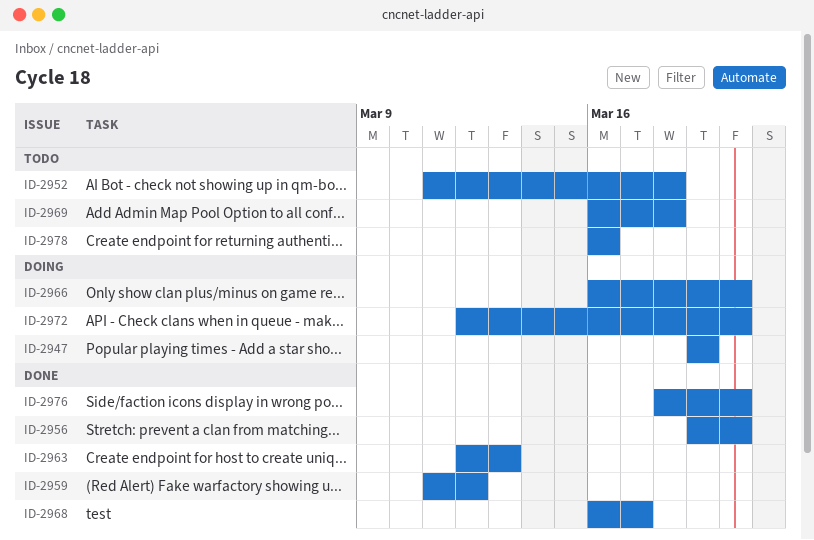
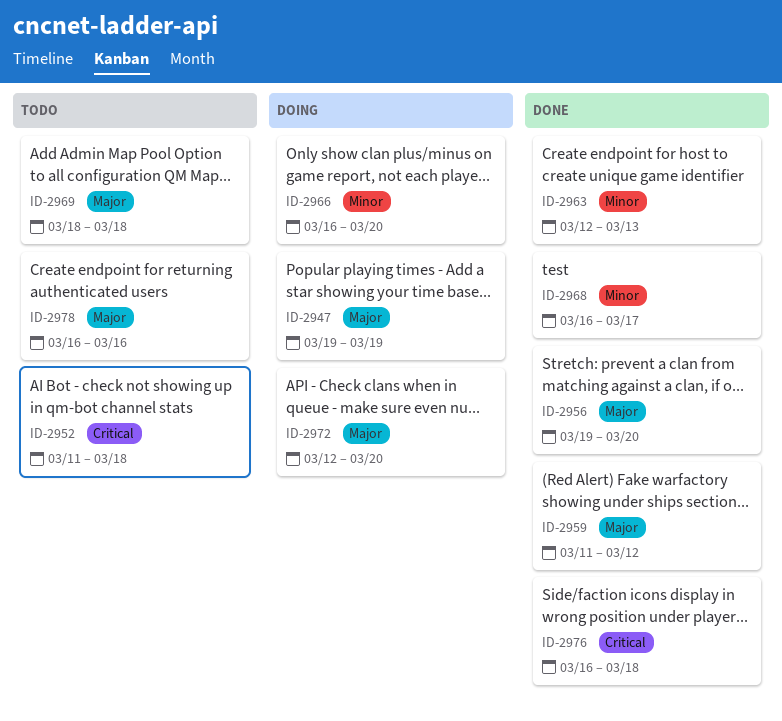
ID-2969, start: Mar 16 -> Mar 18
ID-2976, start: Mar 18 -> Mar 16
ID-2976, due: Mar 20 -> Mar 18

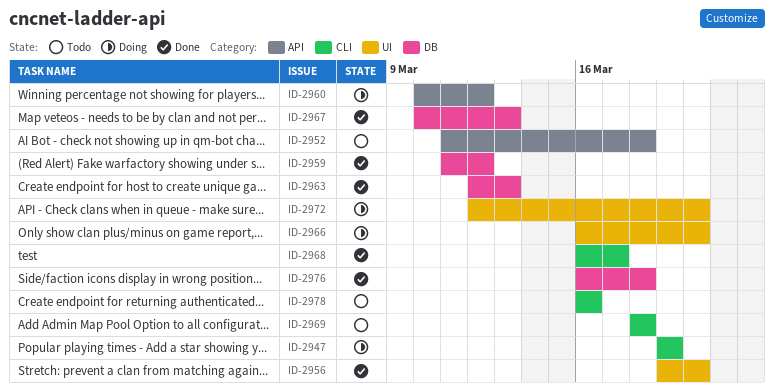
ID-2960: none -> present
ID-2967: none -> present

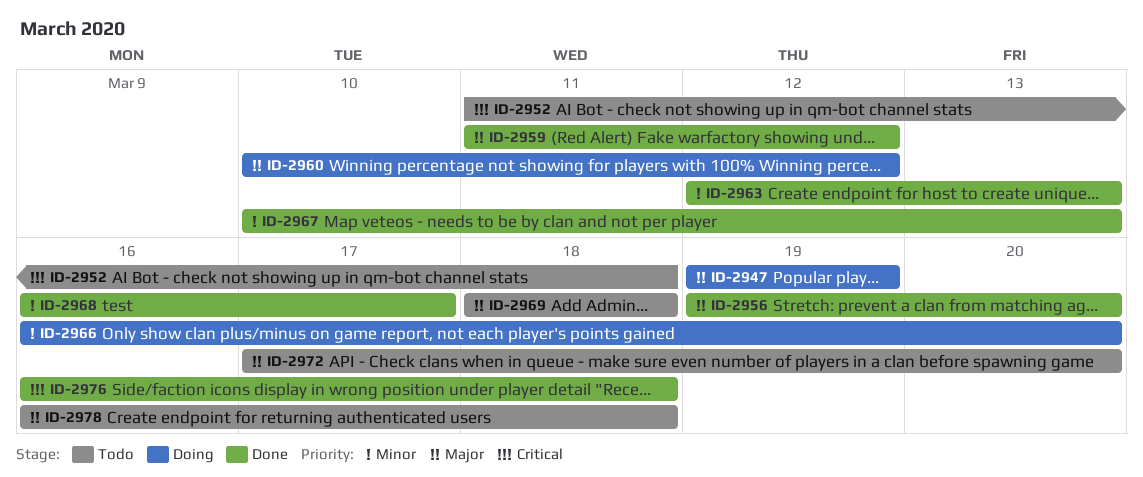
ID-2972, status: Doing -> Todo
ID-2972, start: Mar 12 -> Mar 17
ID-2978, due: Mar 16 -> Mar 18

